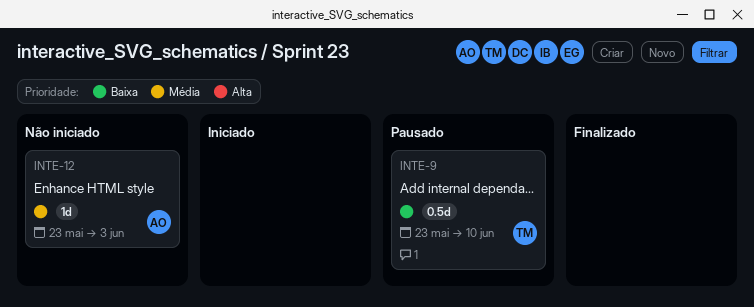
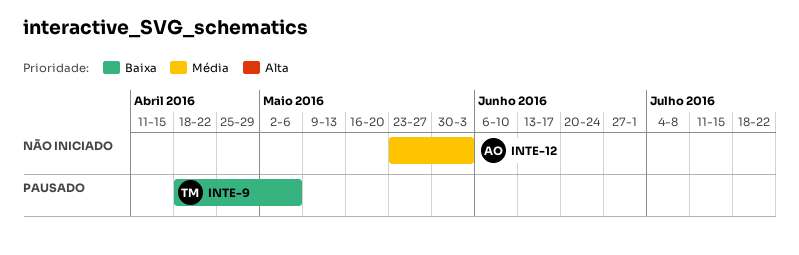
INTE-9, start: May 23 -> Apr 18
INTE-9, due: Jun 10 -> May 6

